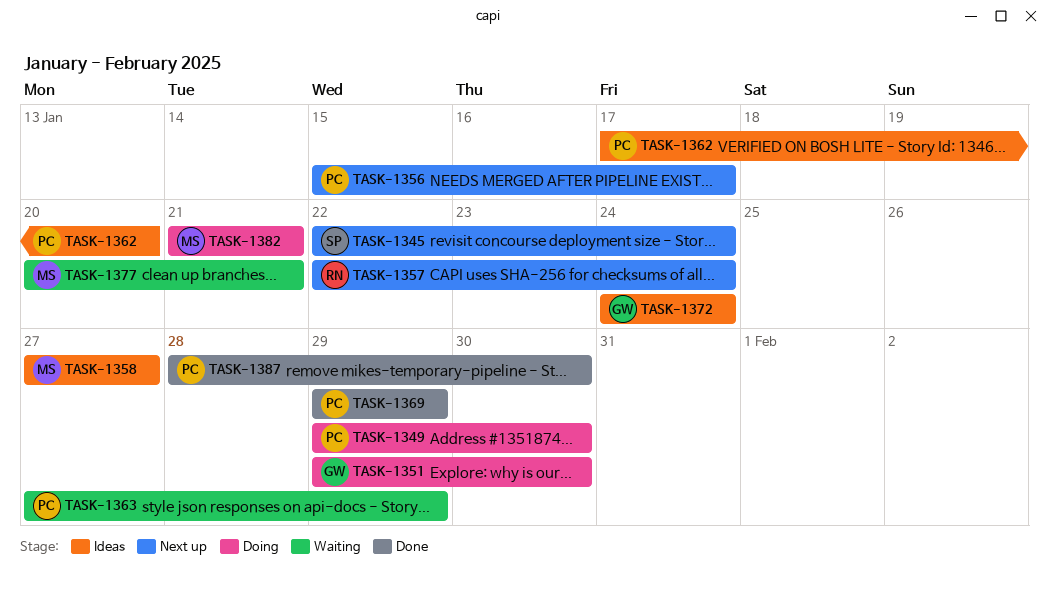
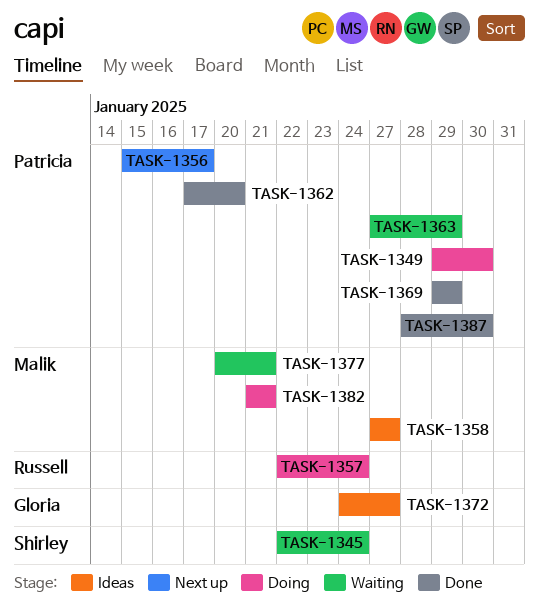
TASK-1345, status: Next up -> Waiting
TASK-1351: present -> none
TASK-1357, status: Next up -> Doing
TASK-1362, status: Ideas -> Done
TASK-1372, due: Jan 24 -> Jan 27

